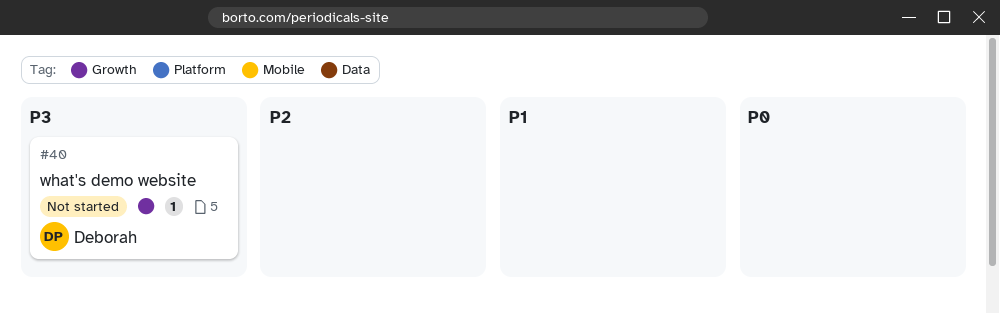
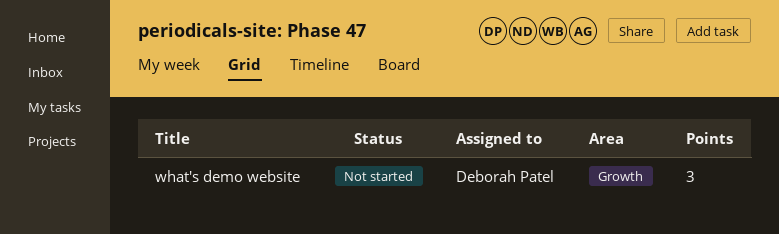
what's demo website, estimate: 1 -> 3

